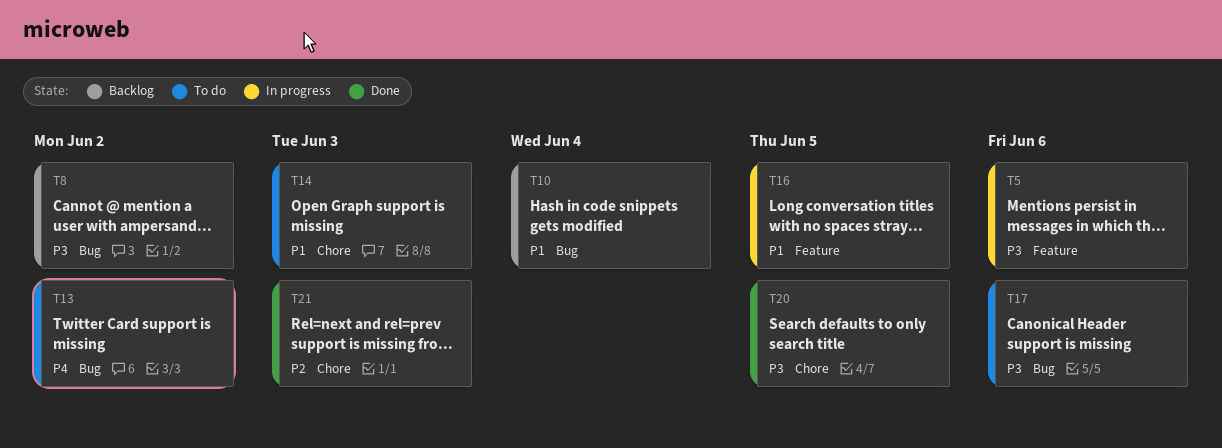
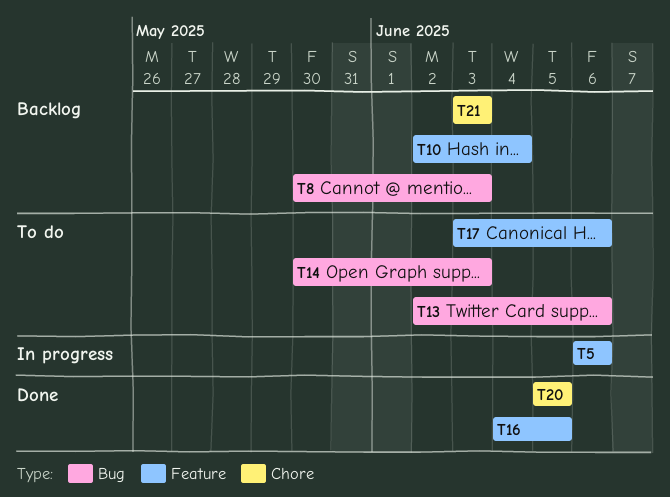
T8, due: Jun 2 -> Jun 3
T10, label: Bug -> Feature
T13, due: Jun 2 -> Jun 6
T14, label: Chore -> Bug
T16, status: In progress -> Done
T17, label: Bug -> Feature
T21, status: Done -> Backlog

